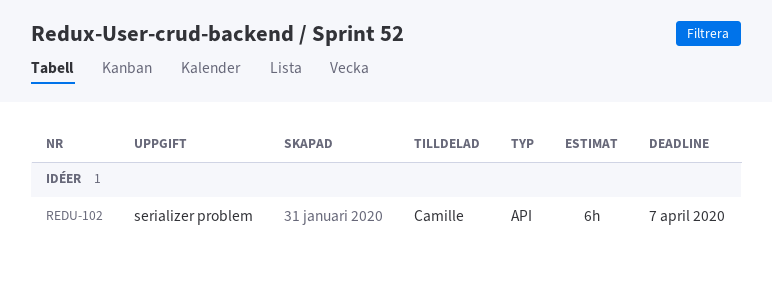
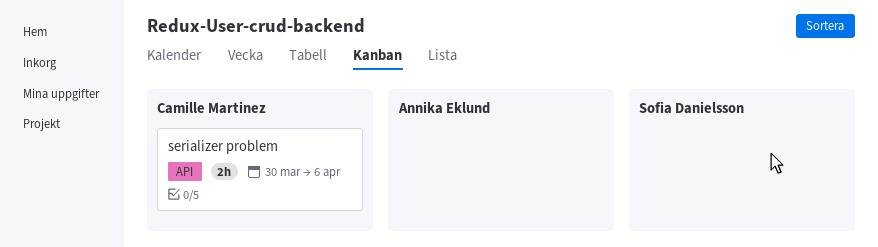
serializer problem, estimate: 6h -> 2h
serializer problem, due: Apr 7 -> Apr 6

